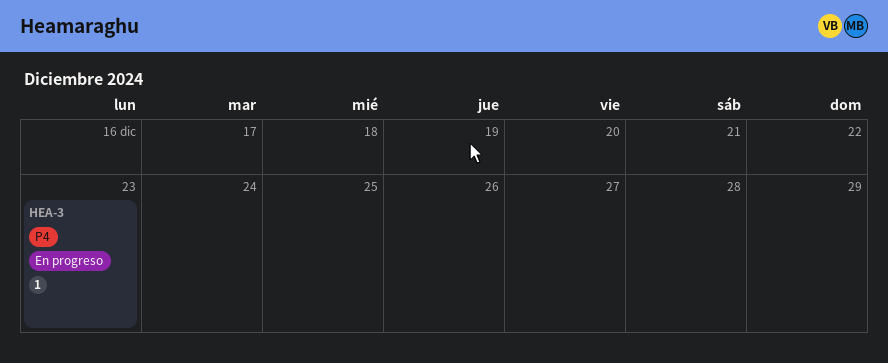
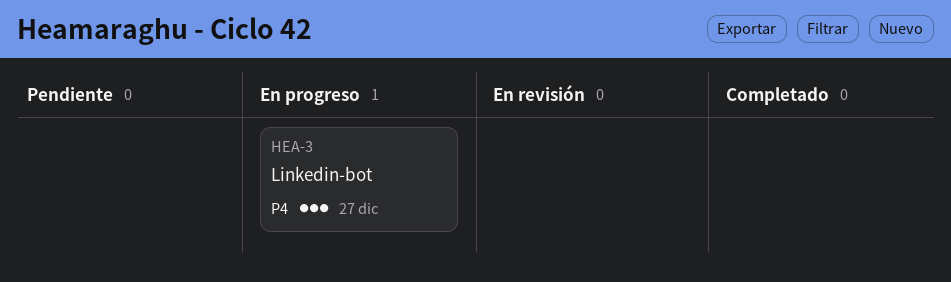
HEA-3, estimate: 1 -> 3
HEA-3, due: Dec 23 -> Dec 27

